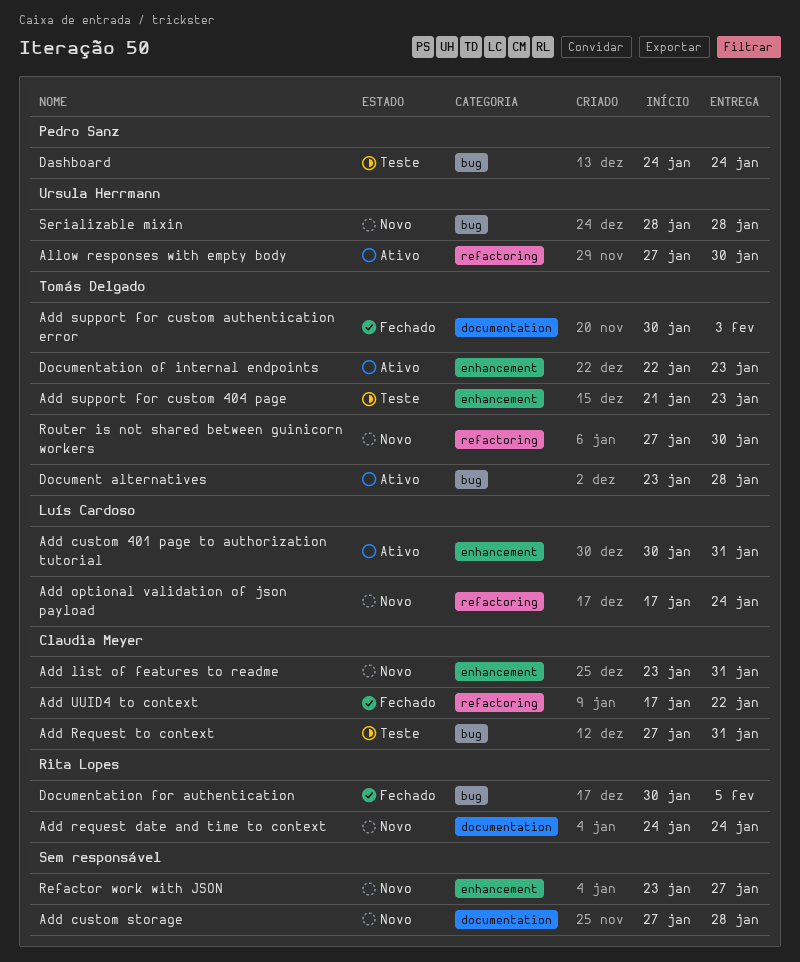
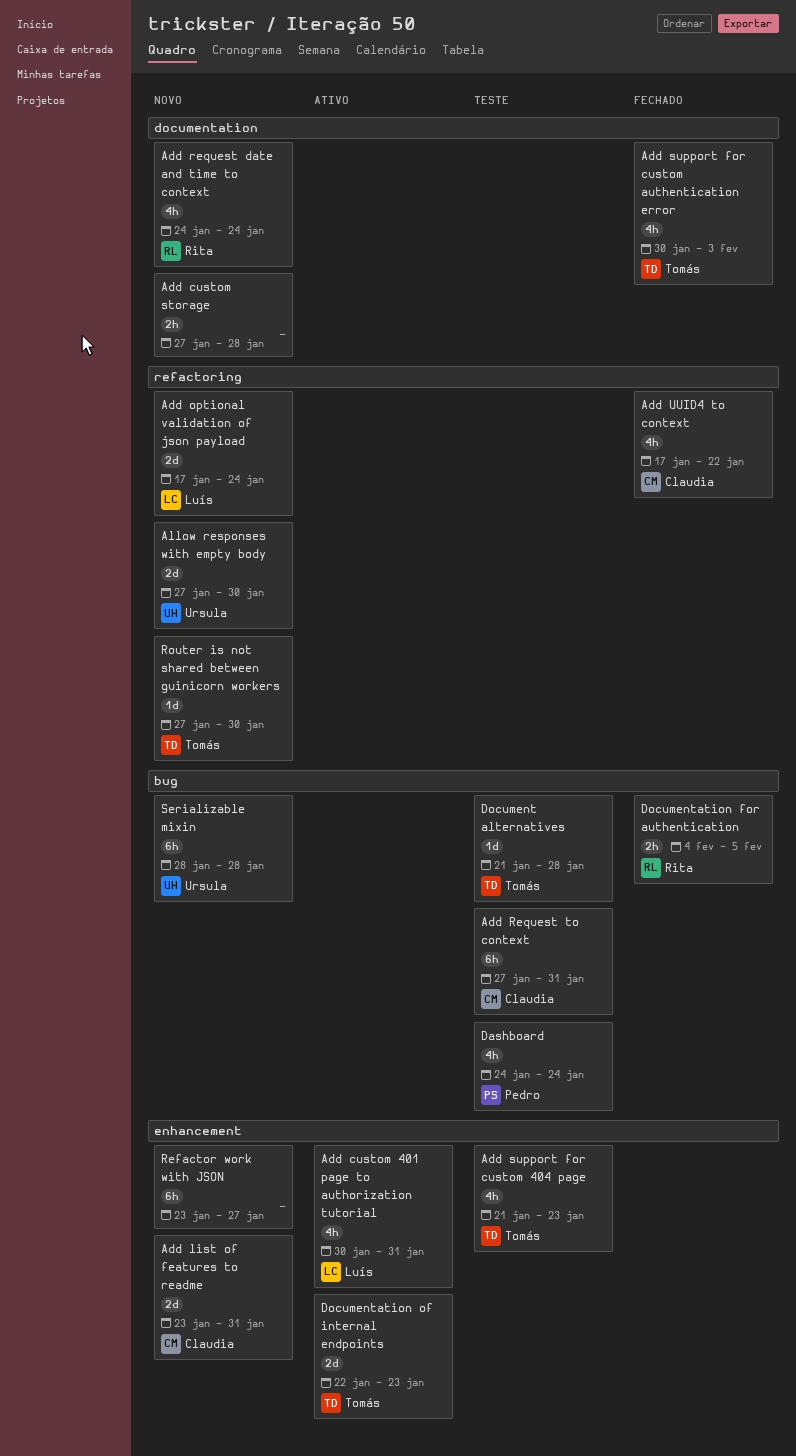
Allow responses with empty body, status: Ativo -> Novo
Document alternatives, status: Ativo -> Teste
Document alternatives, start: Jan 23 -> Jan 21
Documentation for authentication, start: Jan 30 -> Feb 4

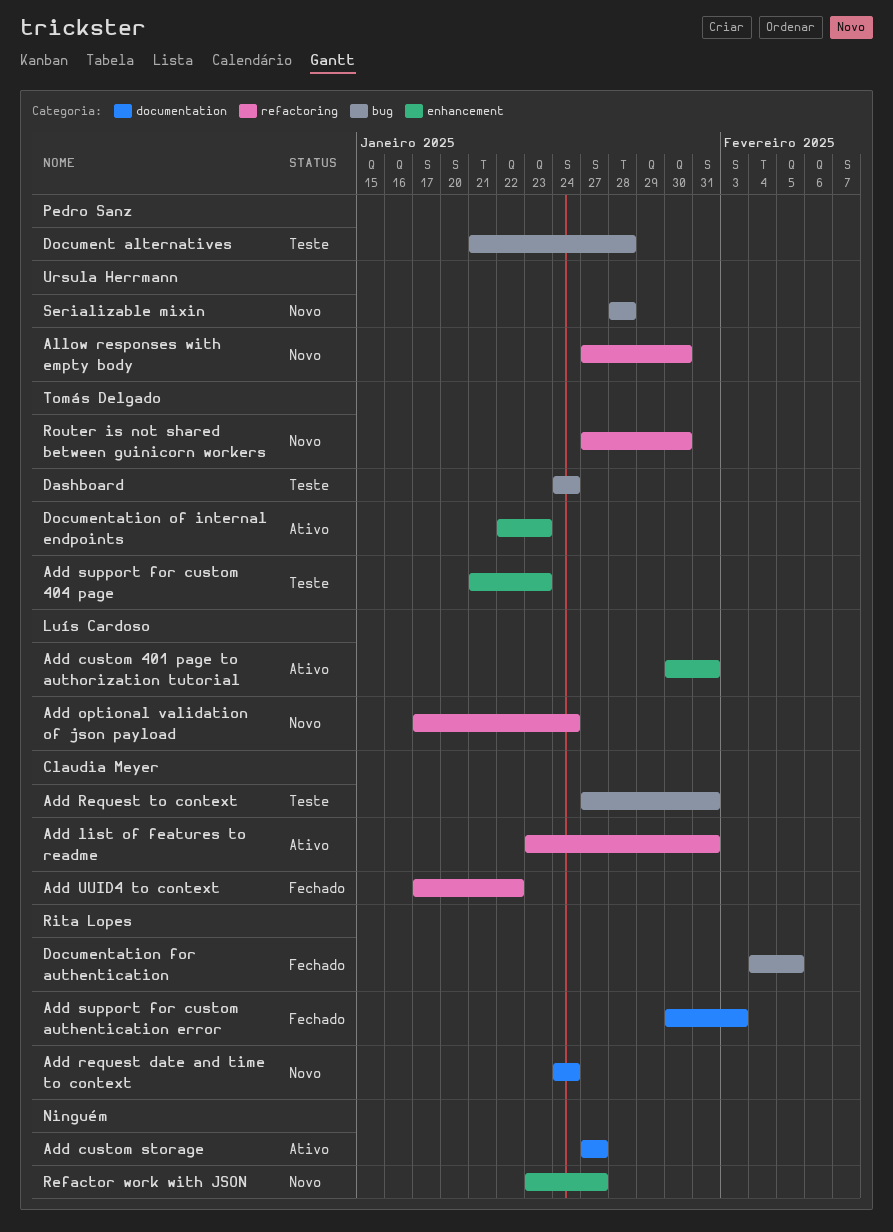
Add custom storage, status: Novo -> Ativo
Add custom storage, due: Jan 28 -> Jan 27
Add list of features to readme, status: Novo -> Ativo
Add list of features to readme, label: enhancement -> refactoring
Add support for custom authentication error, owner: Tomás Delgado -> Rita Lopes
Dashboard, owner: Pedro Sanz -> Tomás Delgado
Document alternatives, owner: Tomás Delgado -> Pedro Sanz

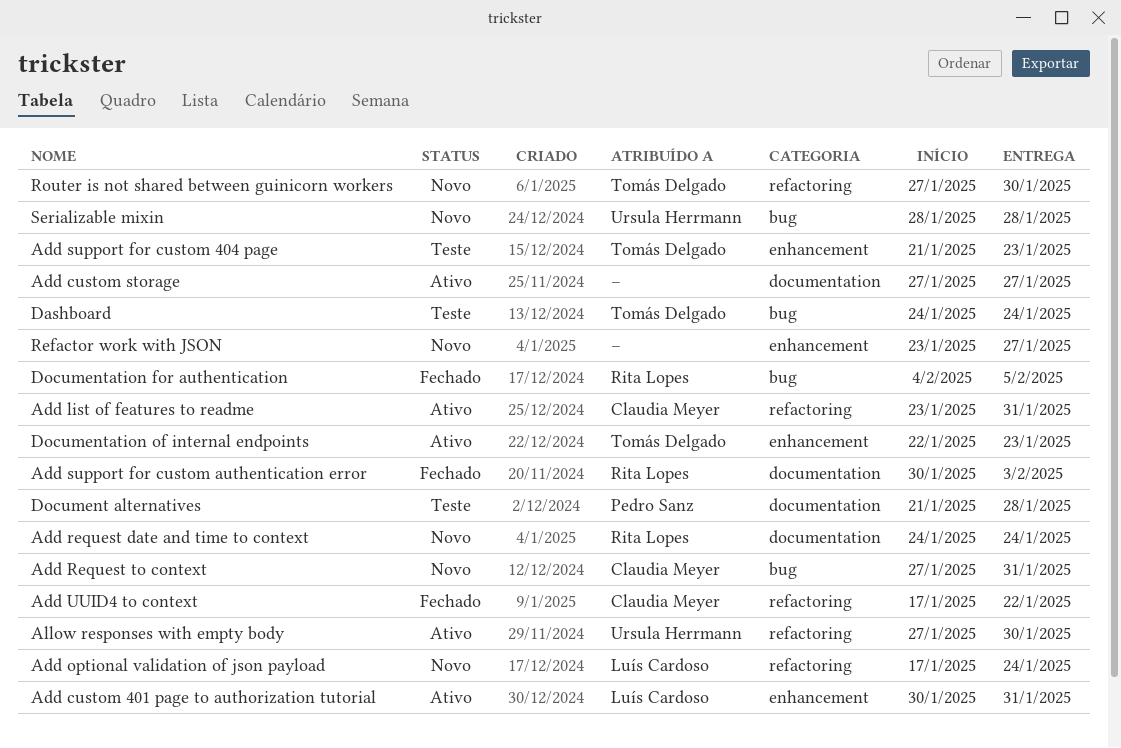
Add Request to context, status: Teste -> Novo
Allow responses with empty body, status: Novo -> Ativo
Document alternatives, label: bug -> documentation

